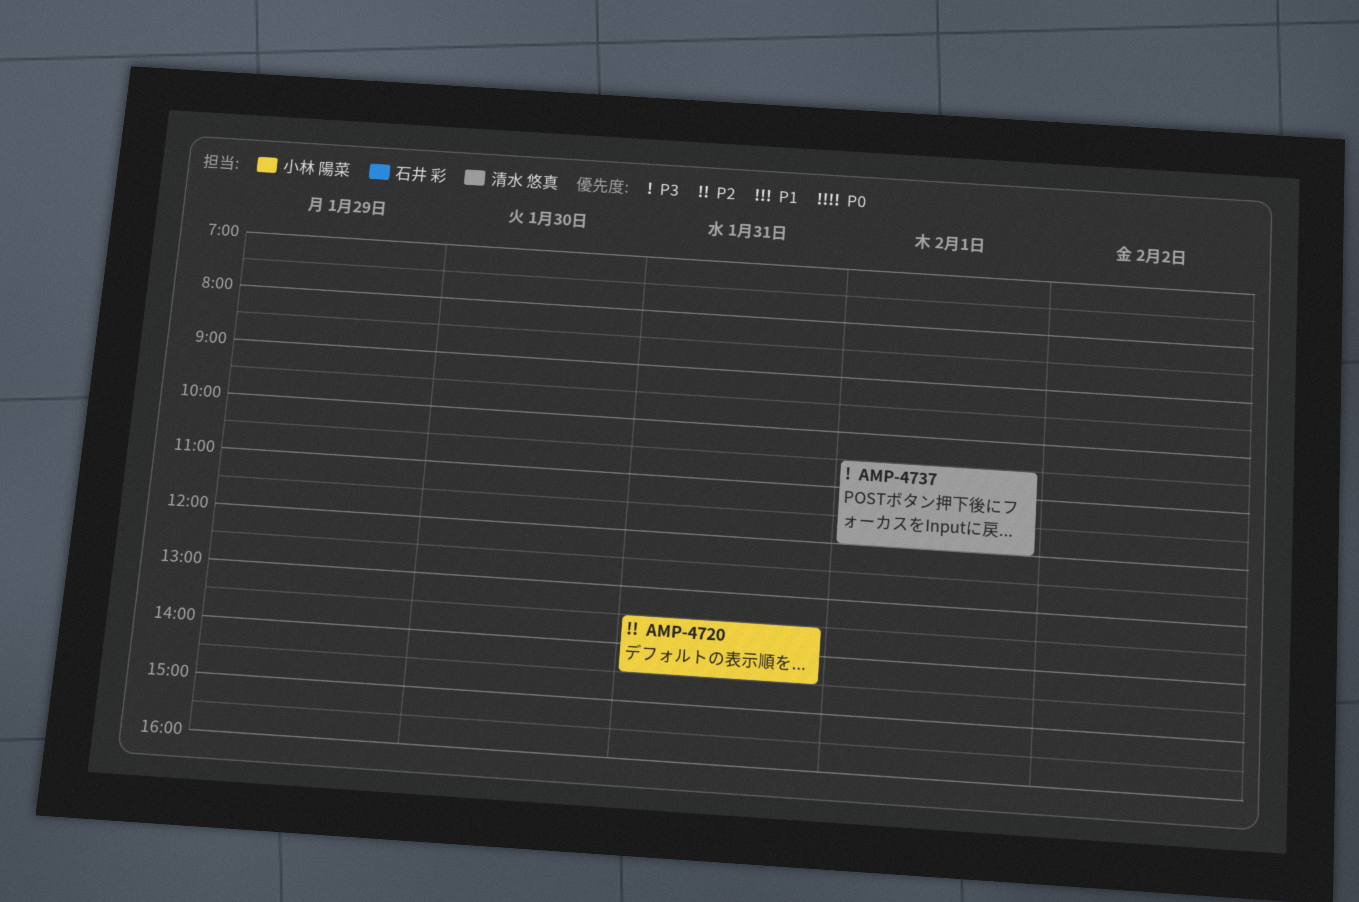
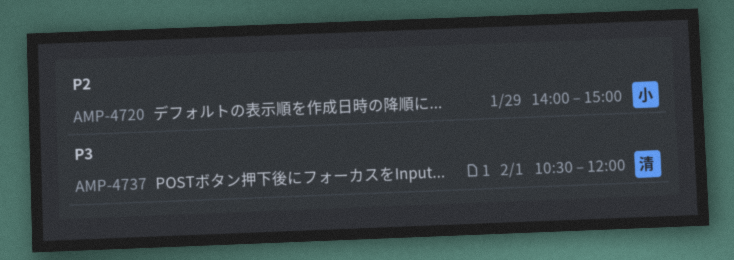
AMP-4720, day: Jan 31 -> Jan 29
AMP-4720, begins: 13:30 -> 14:00
AMP-4720, ends: 14:30 -> 15:00

